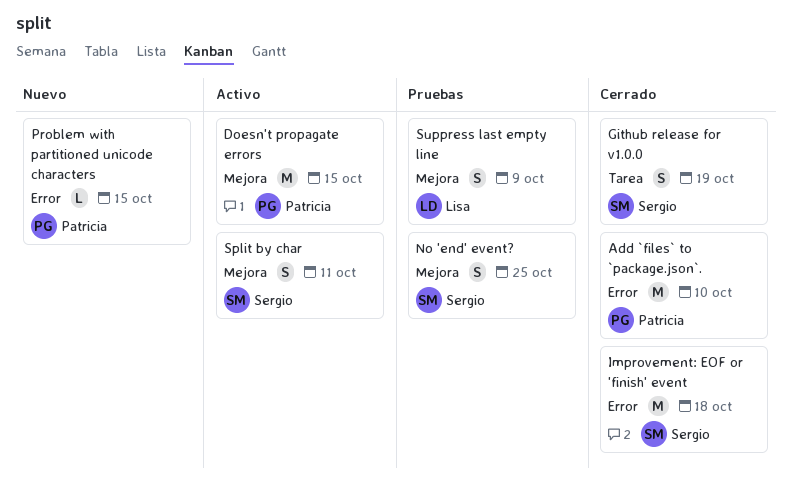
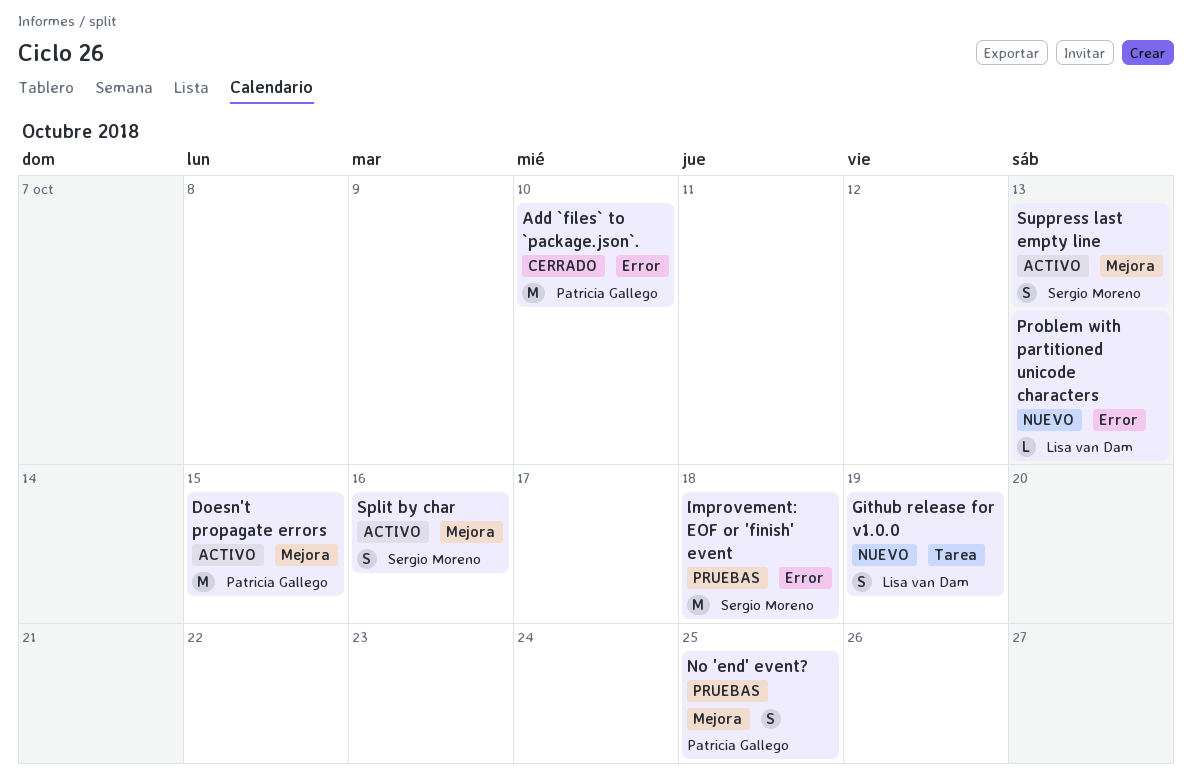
Github release for v1.0.0, status: Cerrado -> Nuevo
Github release for v1.0.0, owner: Sergio Moreno -> Lisa van Dam
Improvement: EOF or 'finish' event, status: Cerrado -> Pruebas
No 'end' event?, owner: Sergio Moreno -> Patricia Gallego
Problem with partitioned unicode characters, owner: Patricia Gallego -> Lisa van Dam
Problem with partitioned unicode characters, due: Oct 15 -> Oct 13
Split by char, due: Oct 11 -> Oct 16
Suppress last empty line, status: Pruebas -> Activo
Suppress last empty line, owner: Lisa van Dam -> Sergio Moreno
Suppress last empty line, due: Oct 9 -> Oct 13

